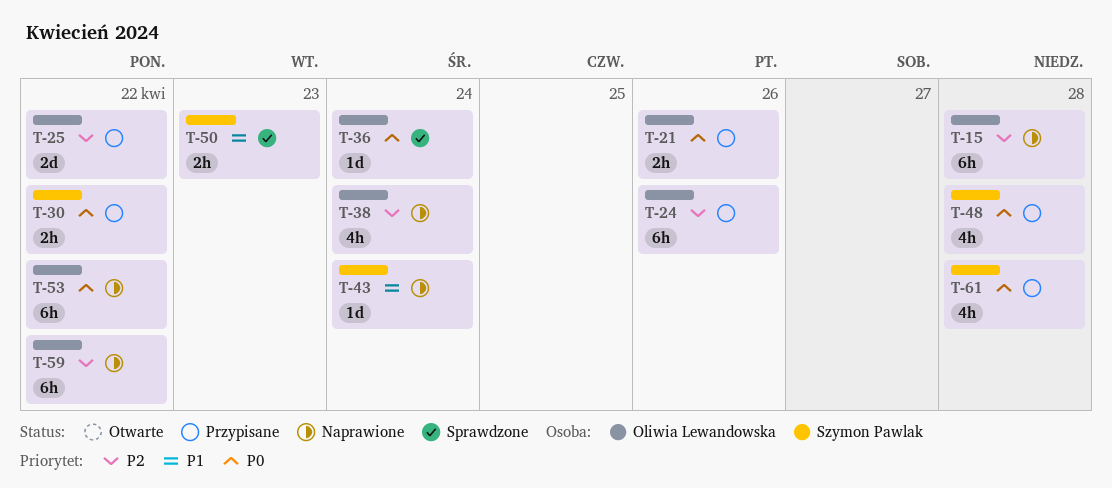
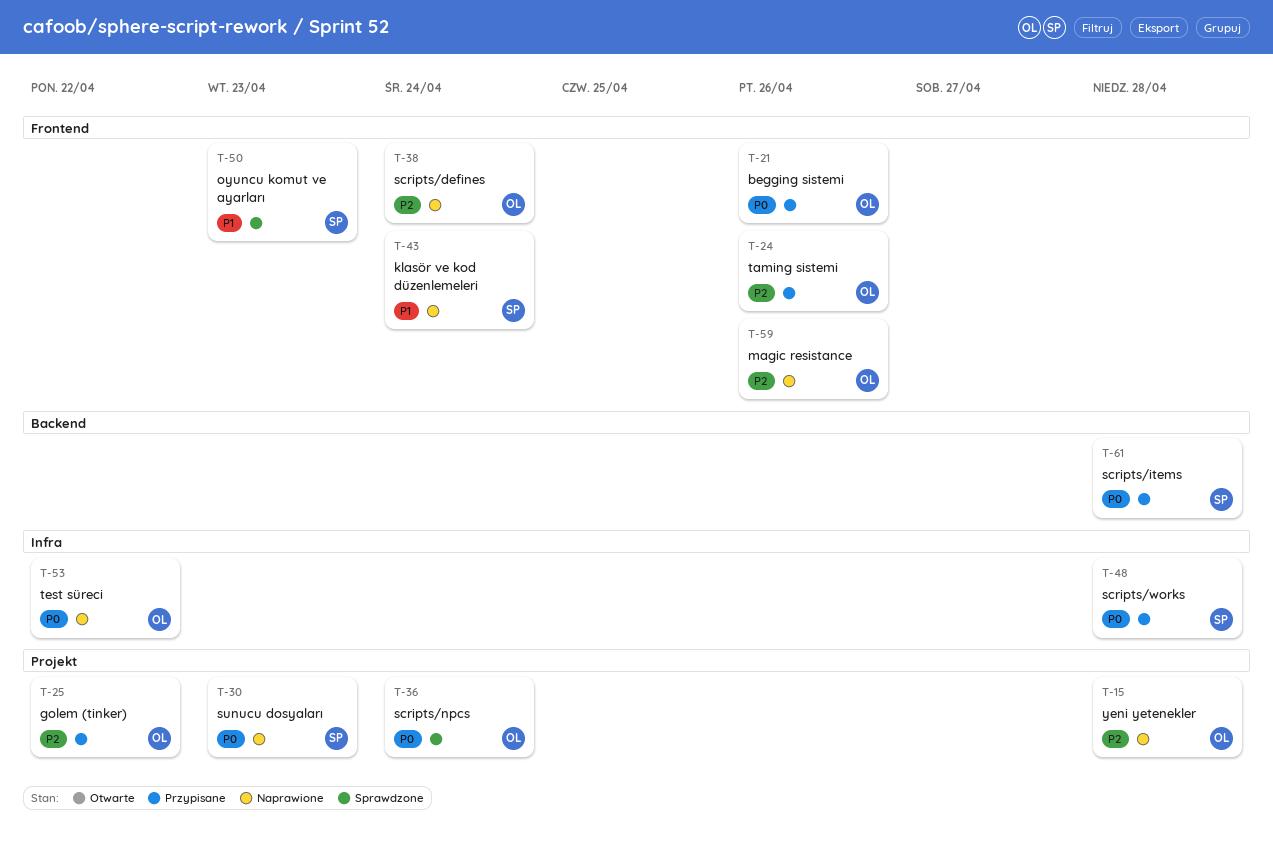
T-30, status: Przypisane -> Naprawione
T-30, due: Apr 22 -> Apr 23
T-59, due: Apr 22 -> Apr 26

